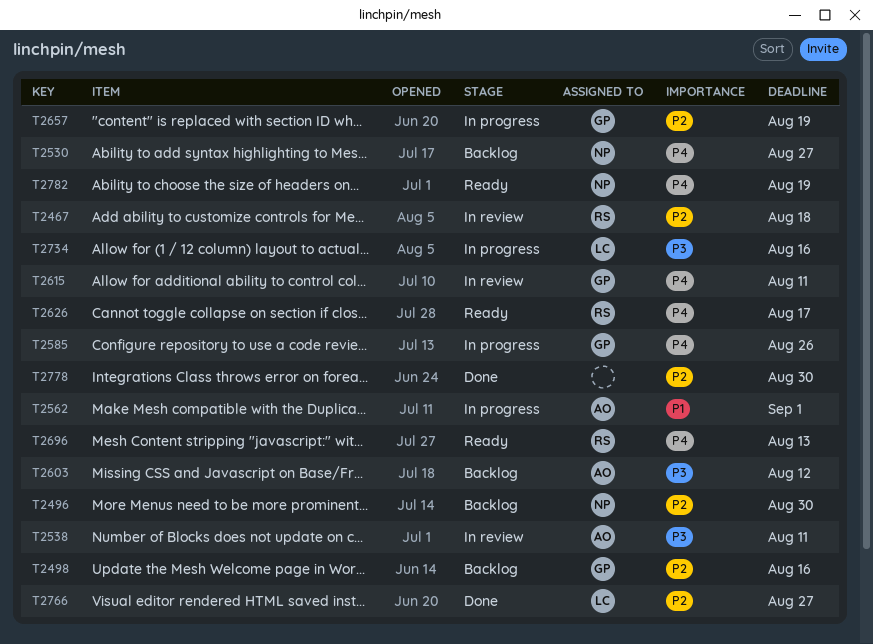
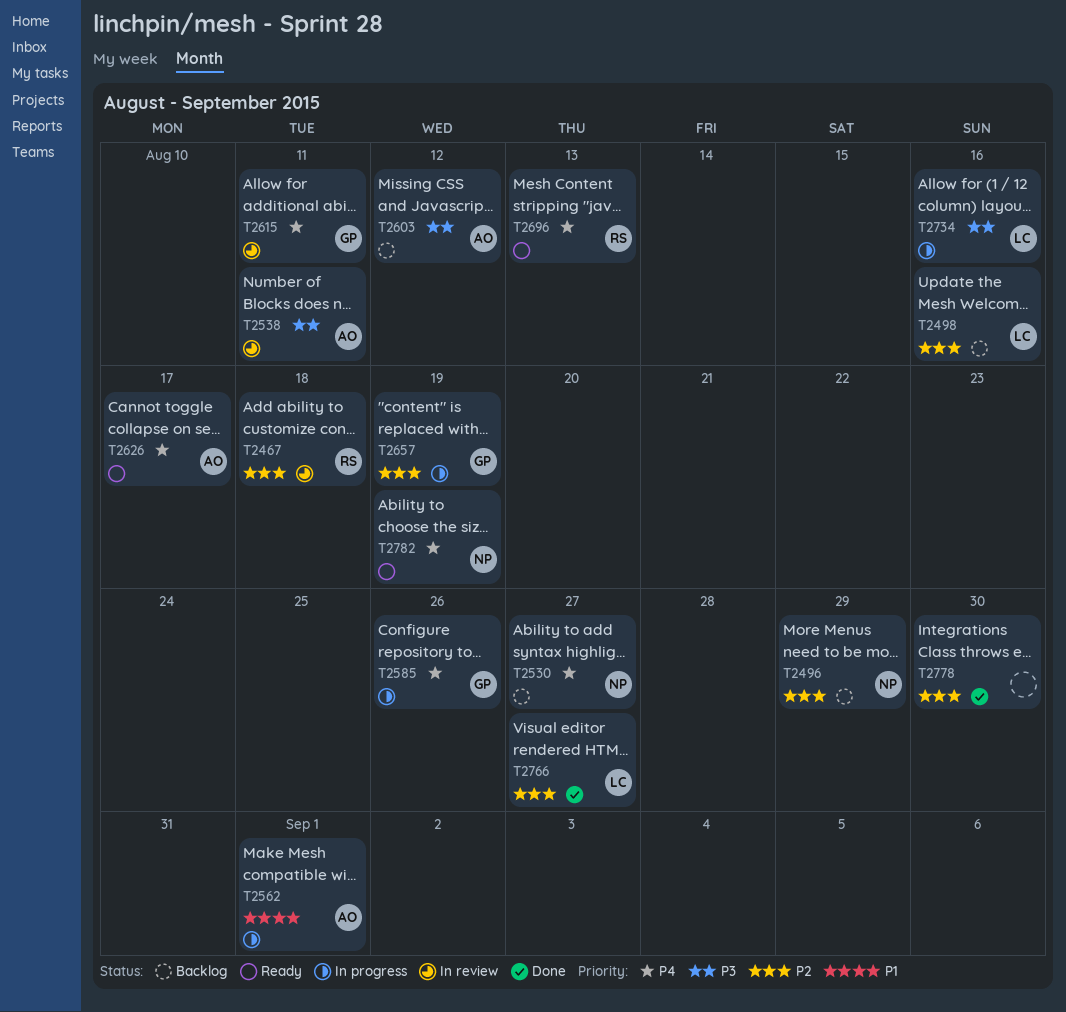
T2496, due: Aug 30 -> Aug 29
T2498, owner: GP -> LC
T2626, owner: RS -> AO

